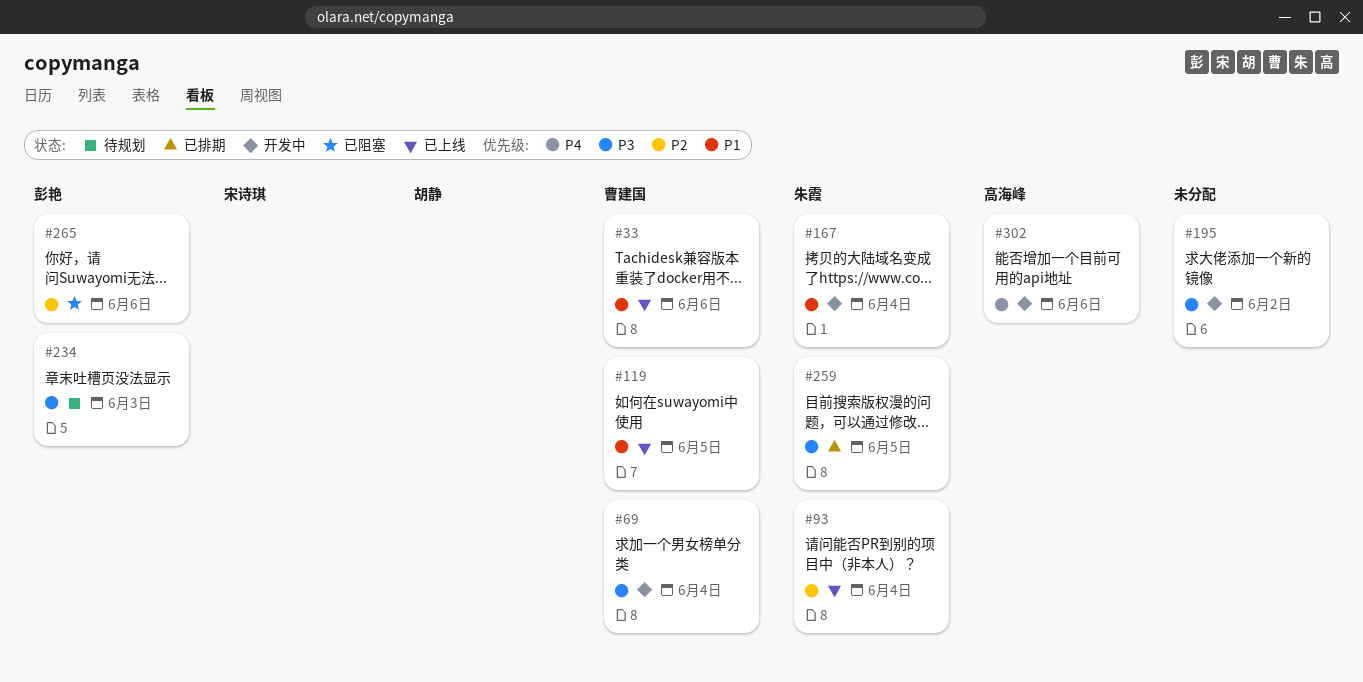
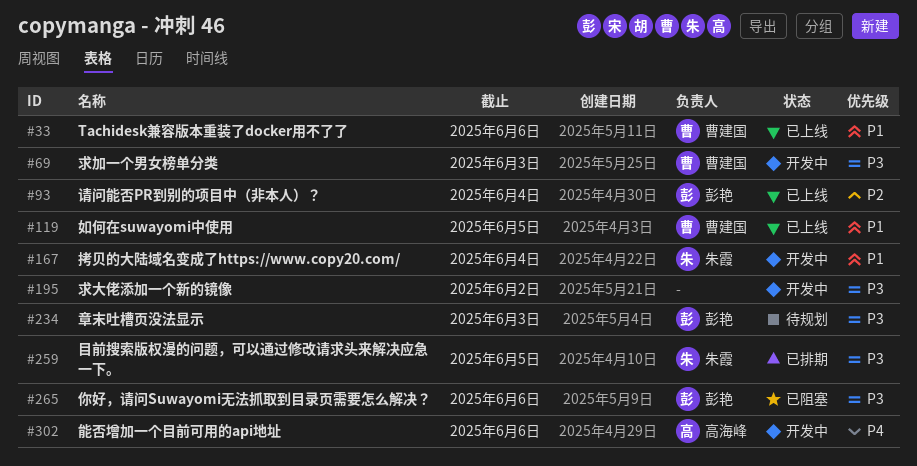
#69, due: Jun 4 -> Jun 3
#93, owner: 朱霞 -> 彭艳
#265, priority: P2 -> P3

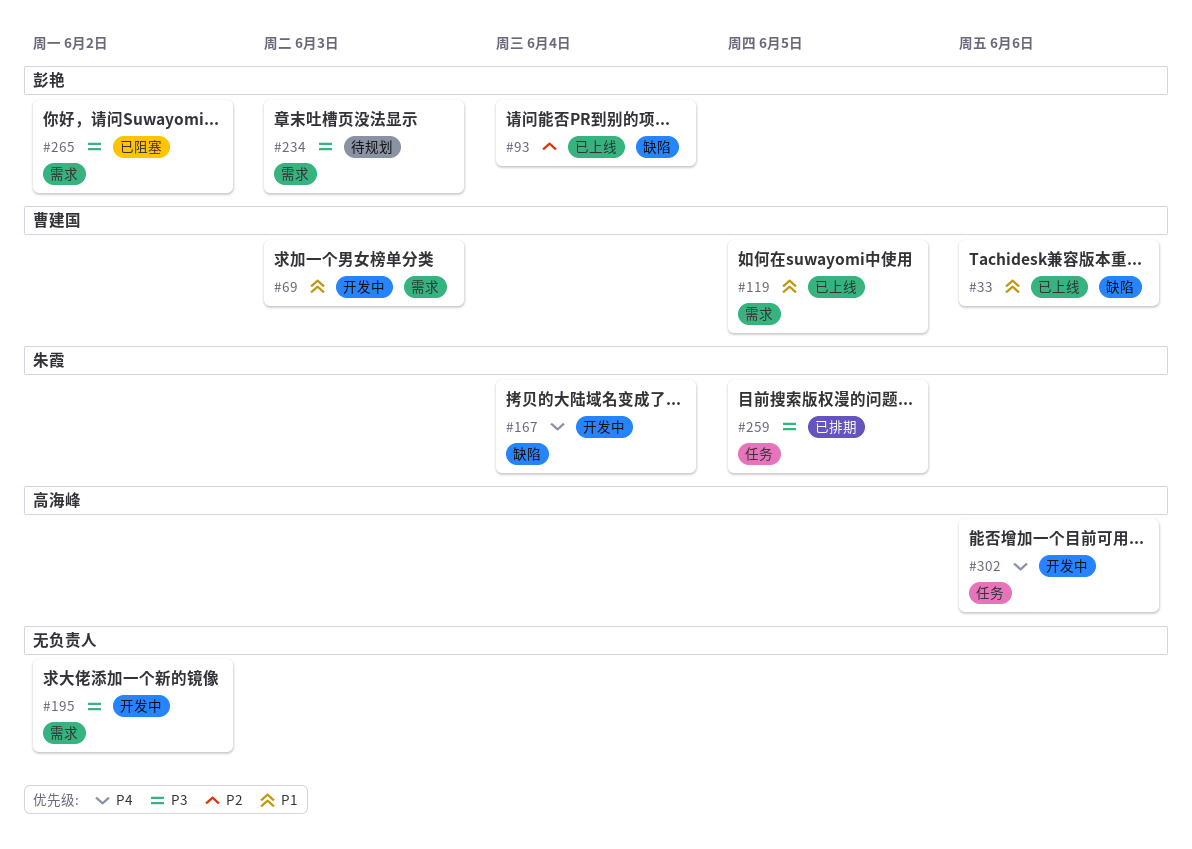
#69, priority: P3 -> P1
#167, priority: P1 -> P4
#265, due: Jun 6 -> Jun 2

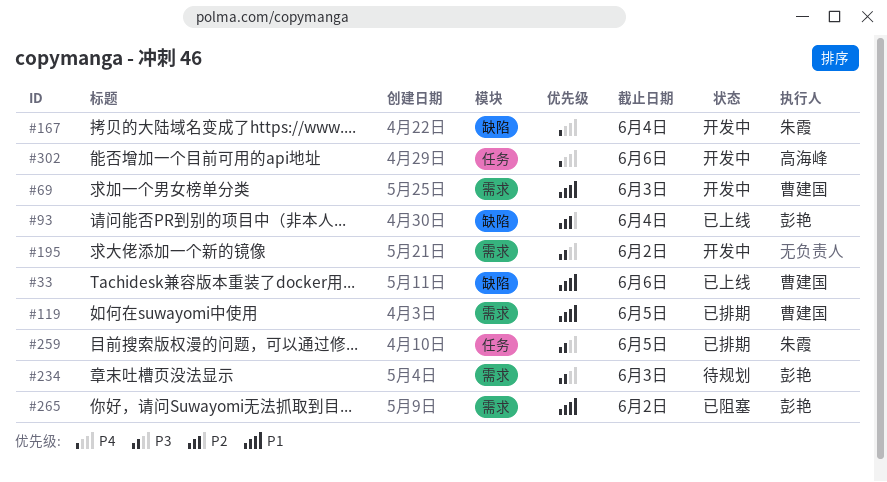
#119, status: 已上线 -> 已排期
#265, priority: P3 -> P1

